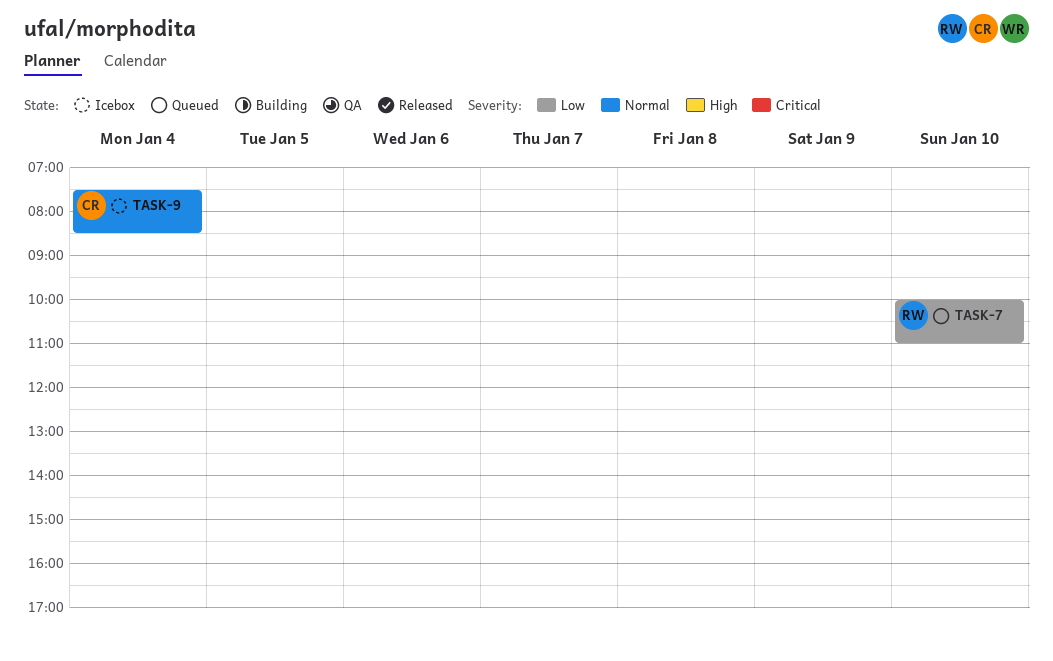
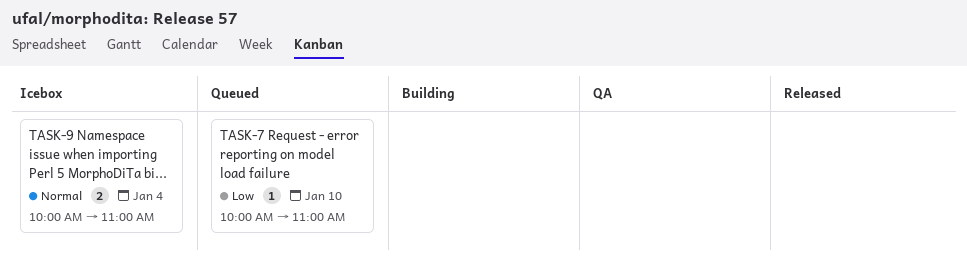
TASK-9, begins: 07:30 -> 10:00
TASK-9, ends: 08:30 -> 11:00

